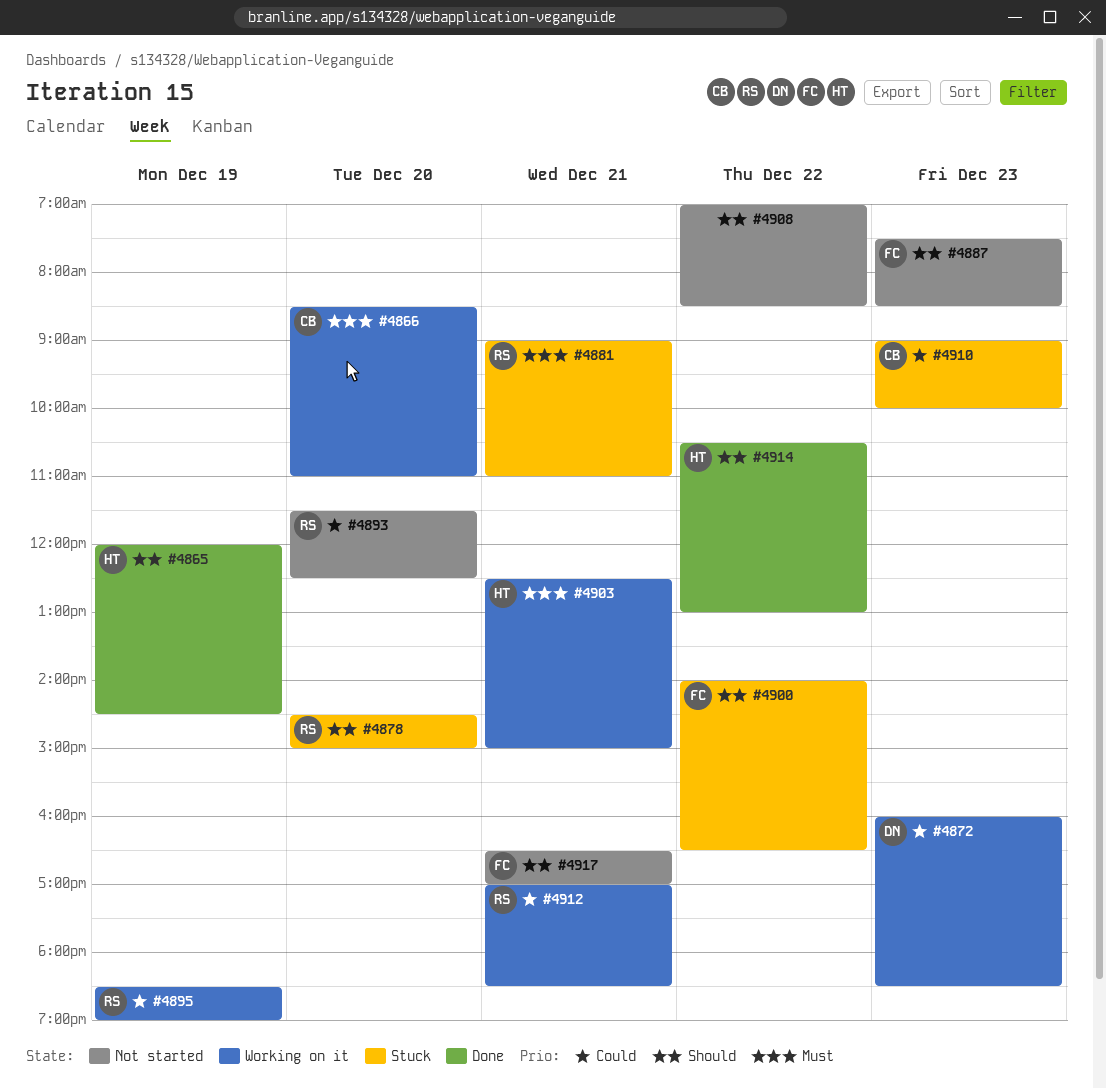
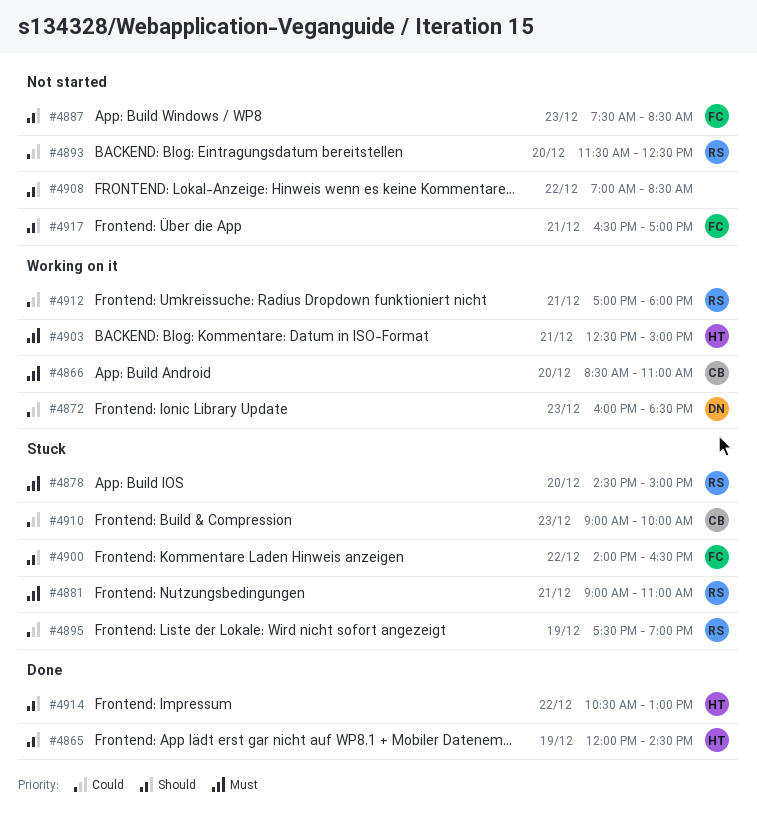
#4878, priority: Should -> Must
#4895, status: Working on it -> Stuck
#4895, begins: 18:30 -> 17:30
#4912, ends: 18:30 -> 18:00

